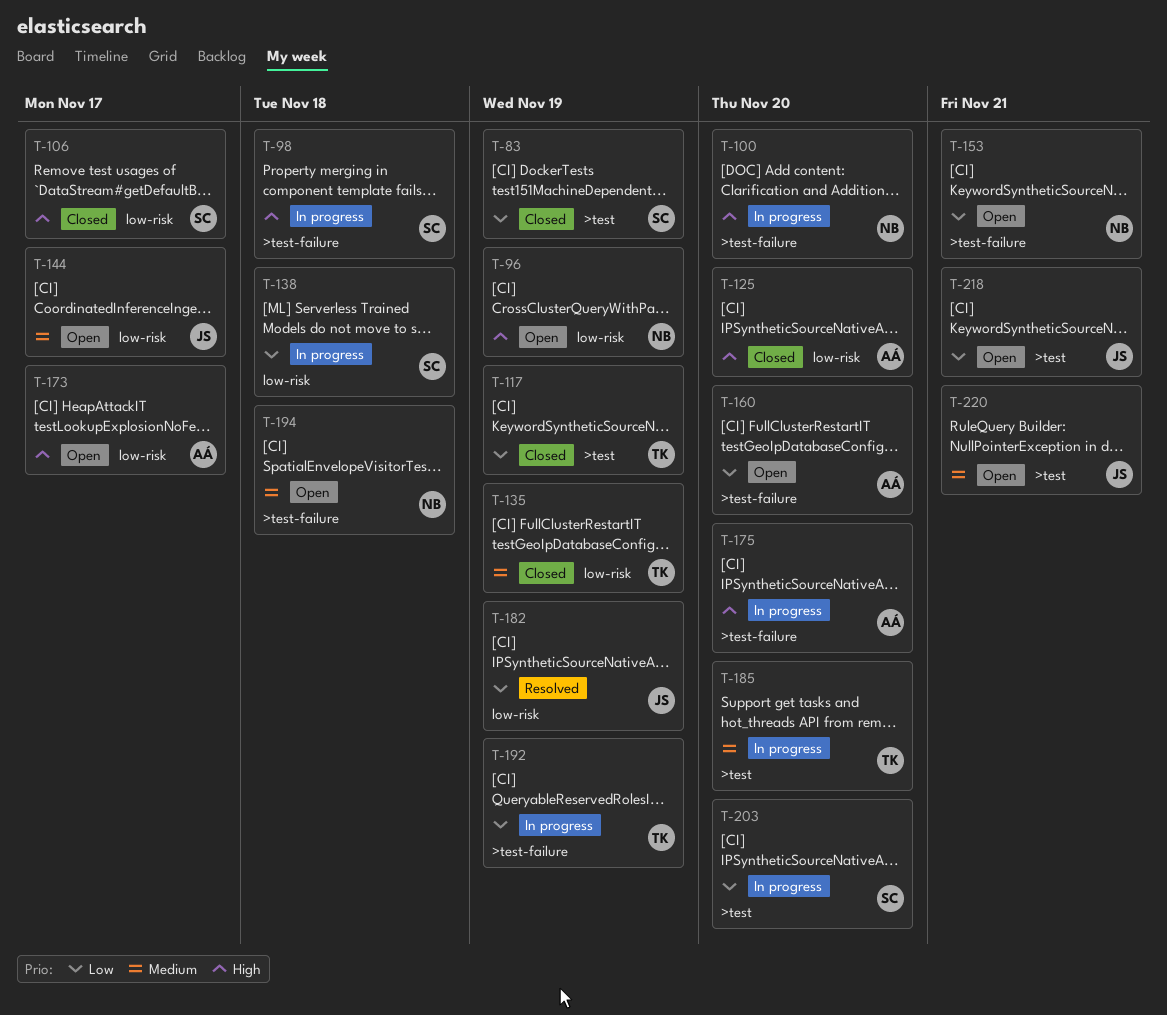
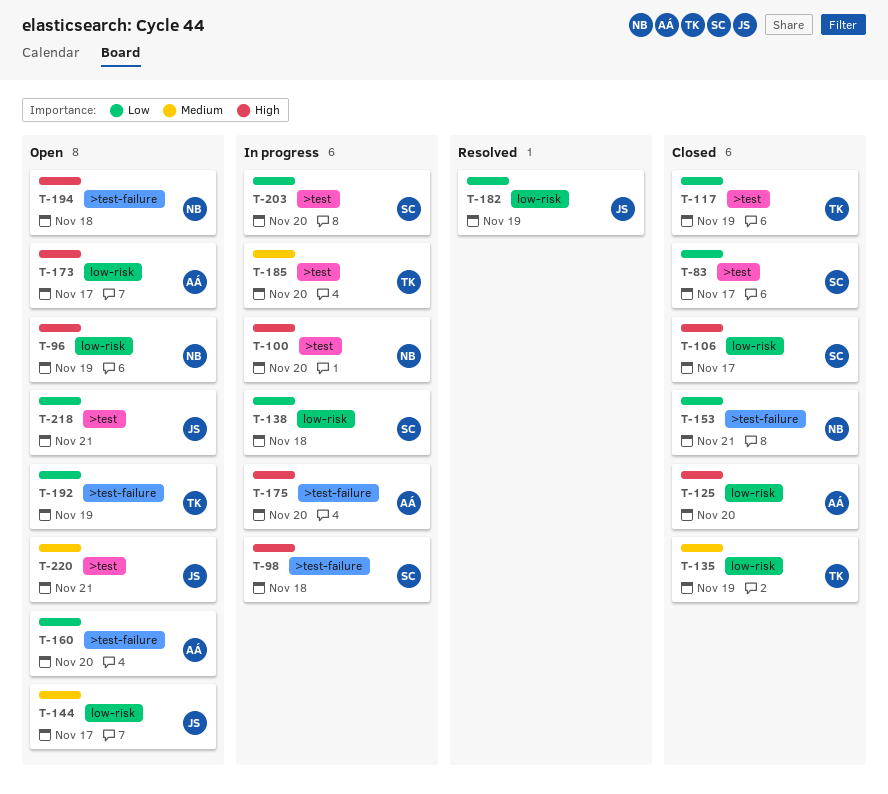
T-83, due: Nov 19 -> Nov 17
T-100, label: >test-failure -> >test
T-153, status: Open -> Closed
T-192, status: In progress -> Open
T-194, priority: Medium -> High

